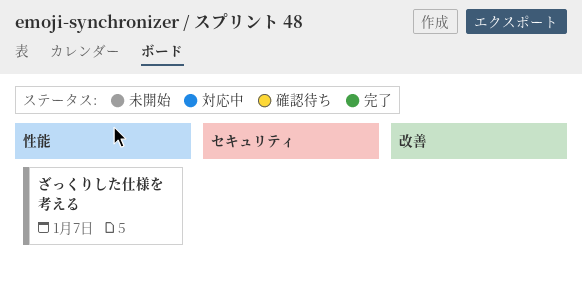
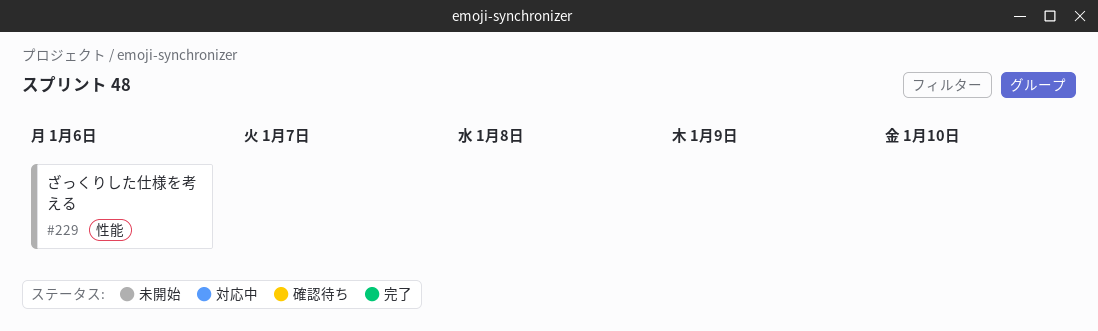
ざっくりした仕様を考える, due: Jan 7 -> Jan 6

